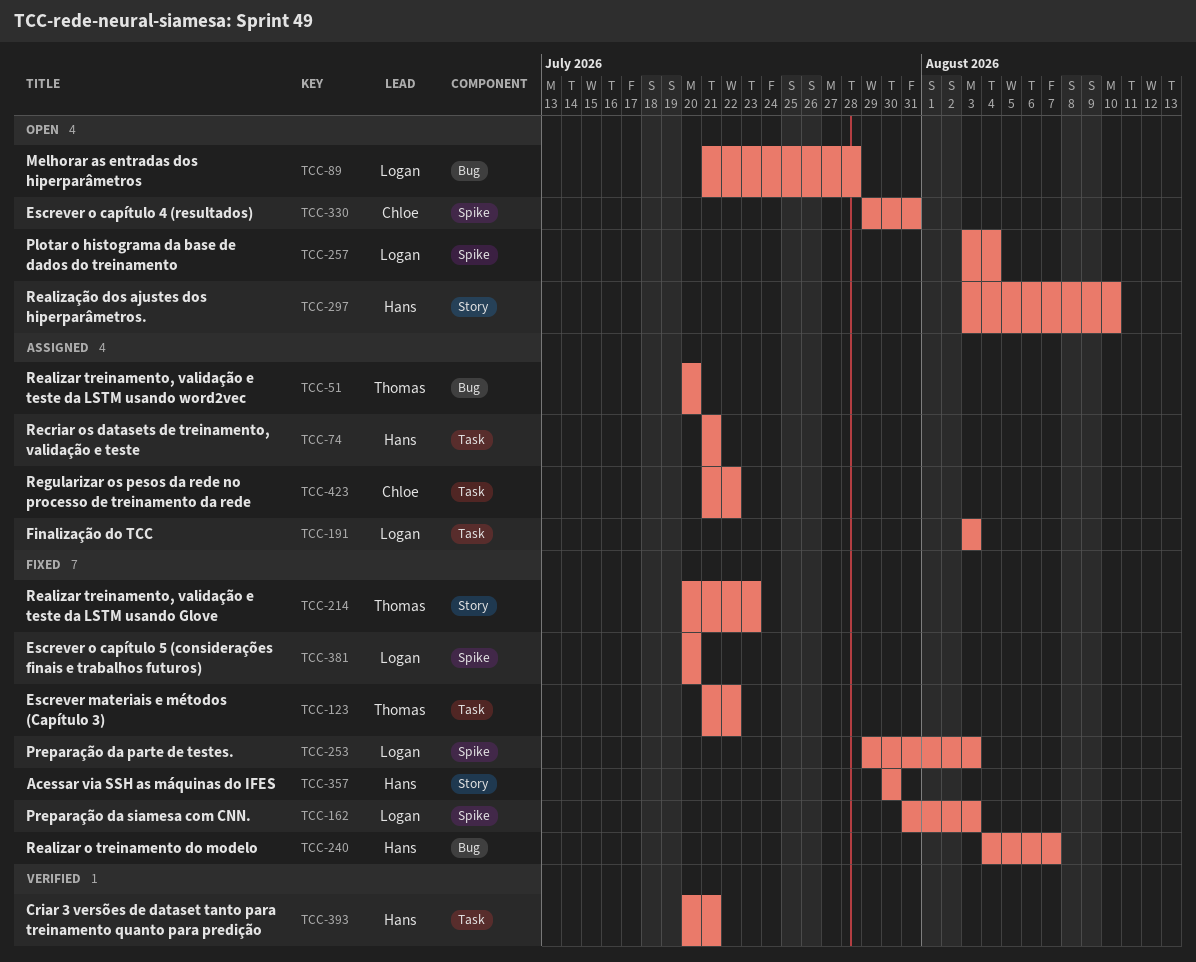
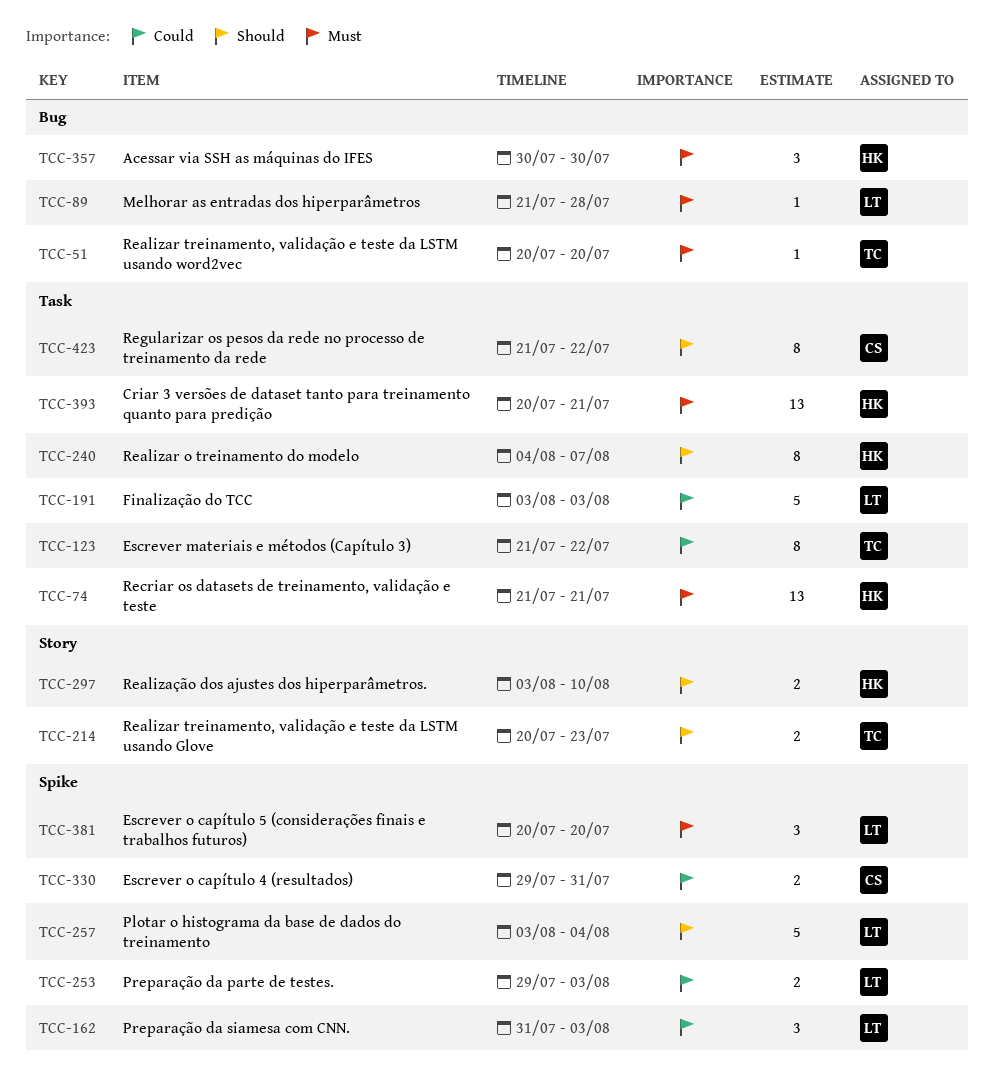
TCC-240, label: Bug -> Task
TCC-357, label: Story -> Bug

